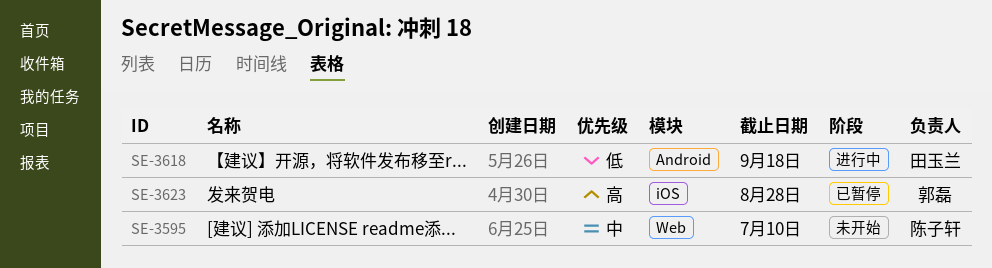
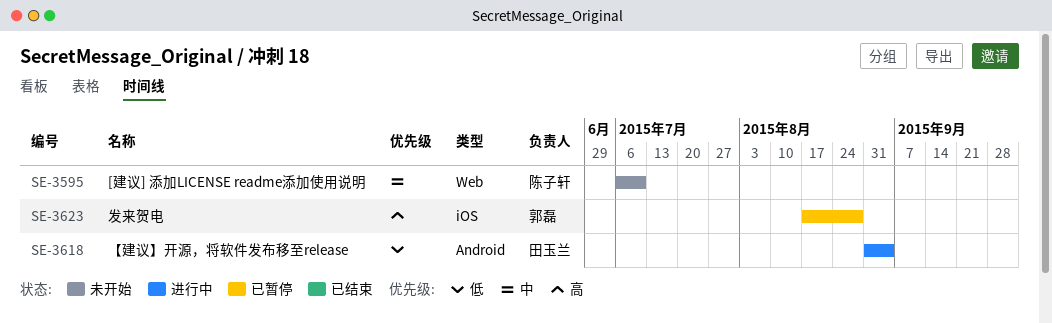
SE-3618, due: Sep 18 -> Sep 4

